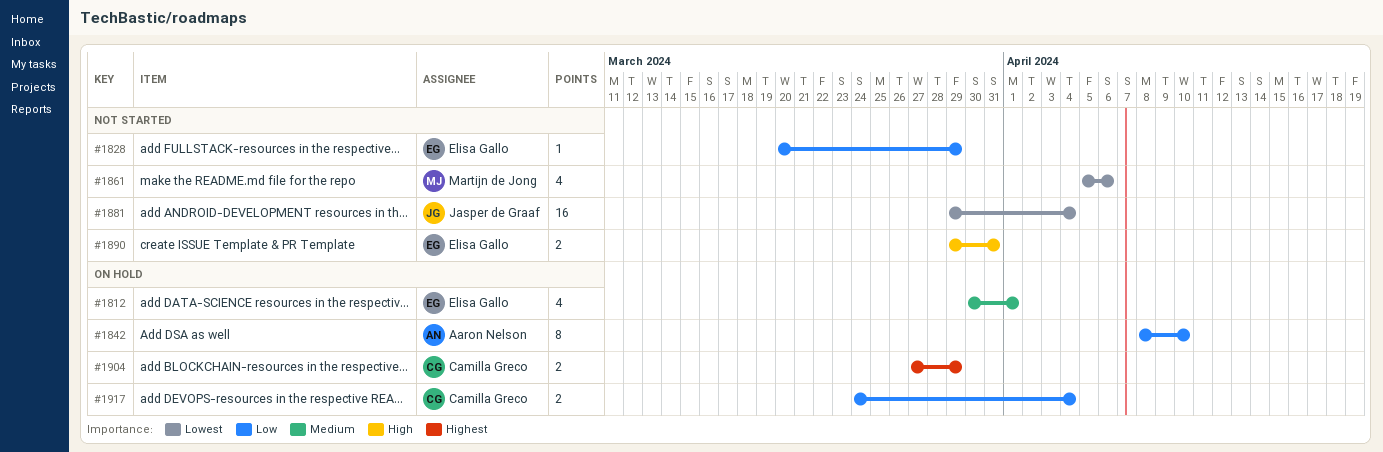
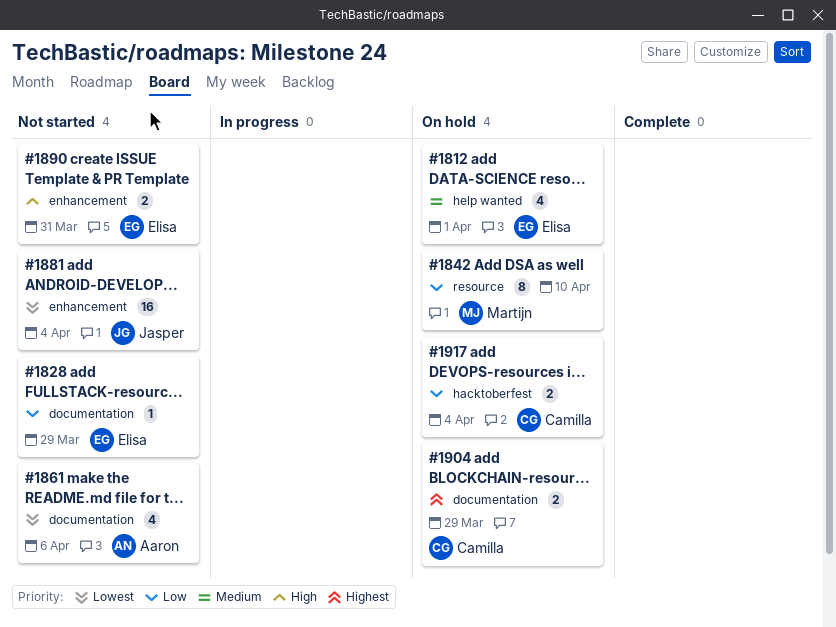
#1842, owner: Aaron Nelson -> Martijn de Jong
#1861, owner: Martijn de Jong -> Aaron Nelson

